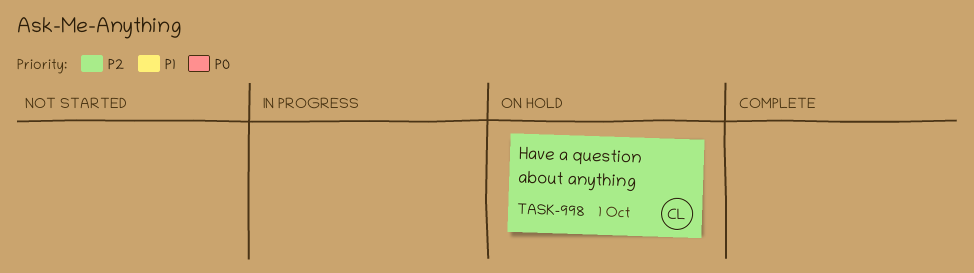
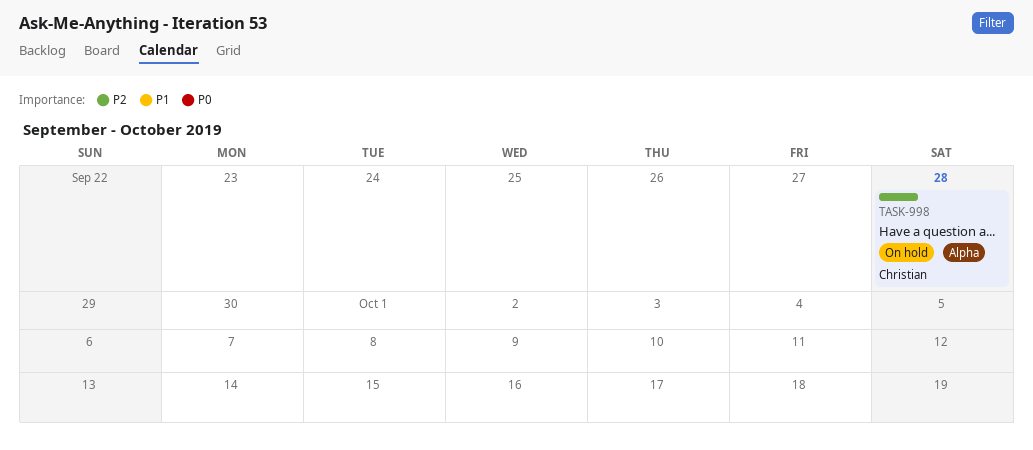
TASK-998, due: Oct 1 -> Sep 28

